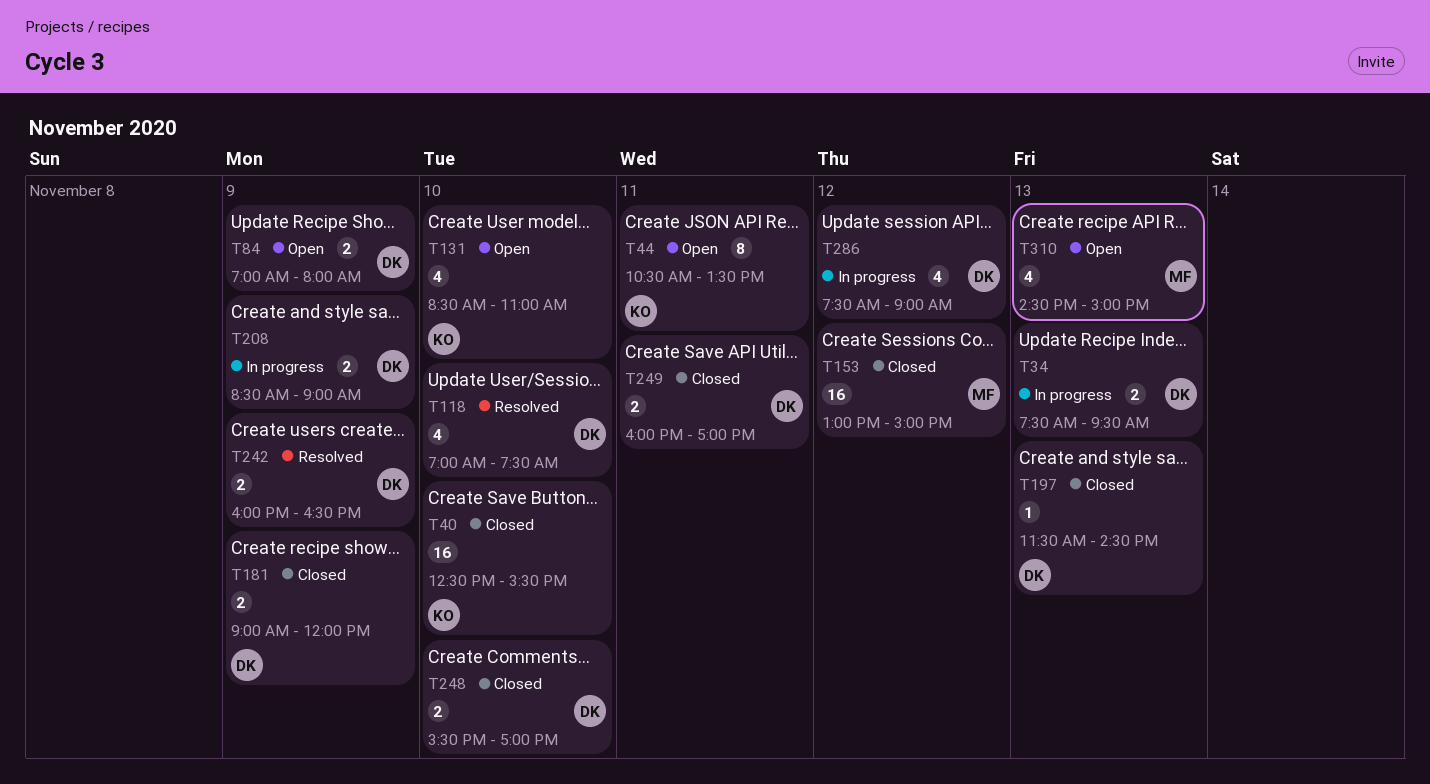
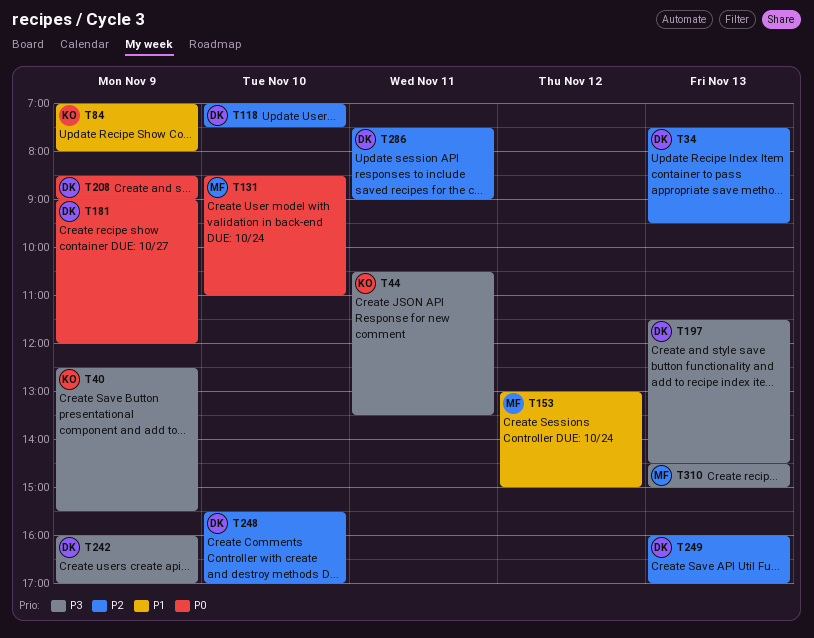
T40, day: Nov 10 -> Nov 9
T84, owner: DK -> KO
T131, owner: KO -> MF
T242, ends: 16:30 -> 17:00
T249, day: Nov 11 -> Nov 13
T286, day: Nov 12 -> Nov 11

